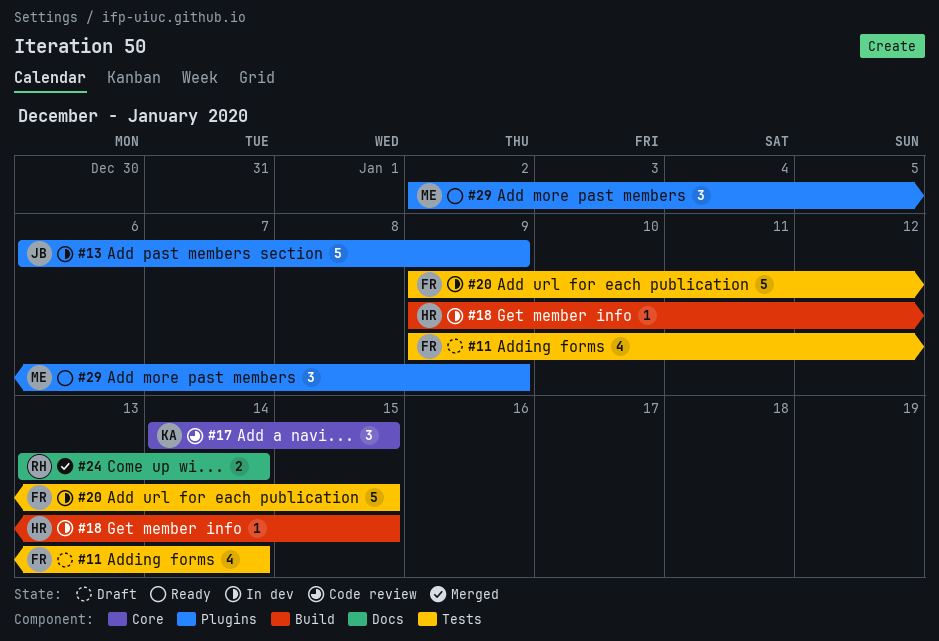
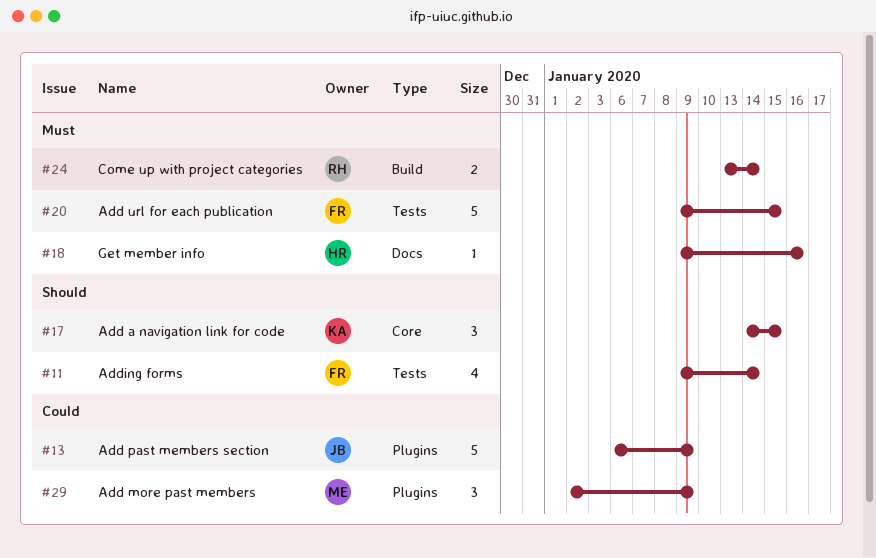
#18, label: Build -> Docs
#18, due: Jan 15 -> Jan 16
#24, label: Docs -> Build

